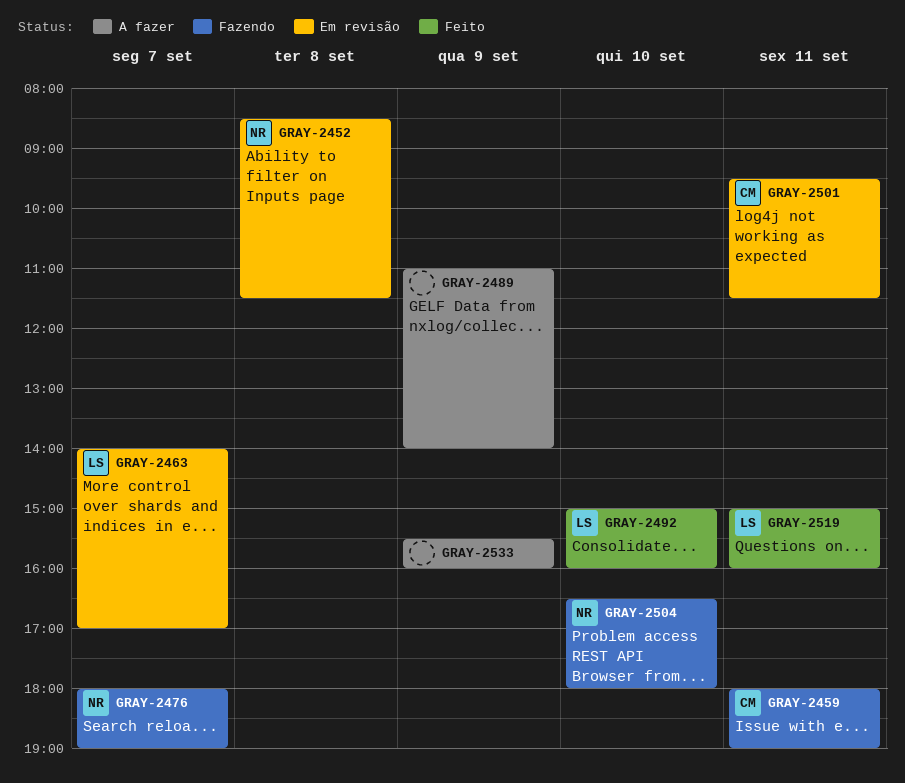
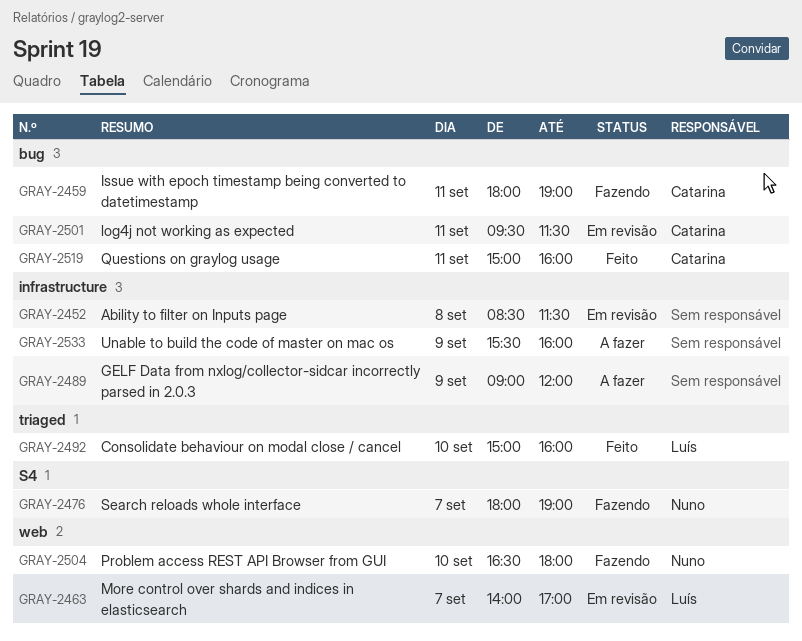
GRAY-2452, owner: Nuno -> none
GRAY-2489, begins: 11:00 -> 09:00
GRAY-2489, ends: 14:00 -> 12:00
GRAY-2519, owner: Luís -> Catarina

